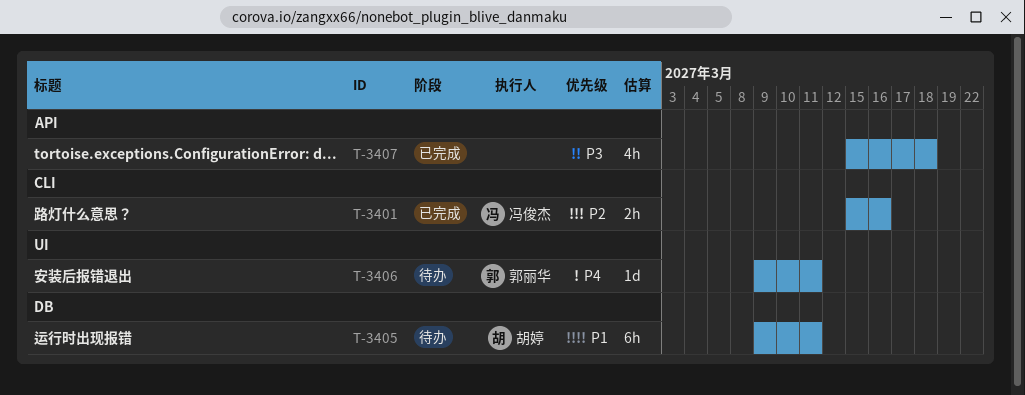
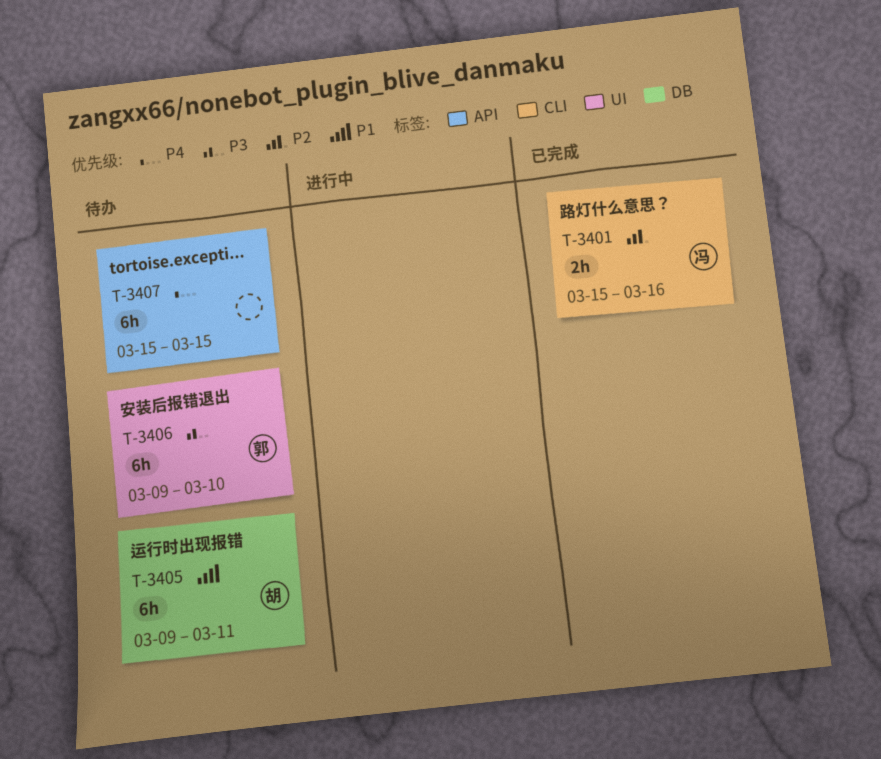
T-3406, priority: P4 -> P3
T-3406, estimate: 1d -> 6h
T-3406, due: Mar 11 -> Mar 10
T-3407, status: 已完成 -> 待办
T-3407, priority: P3 -> P4
T-3407, estimate: 4h -> 6h
T-3407, due: Mar 18 -> Mar 15

